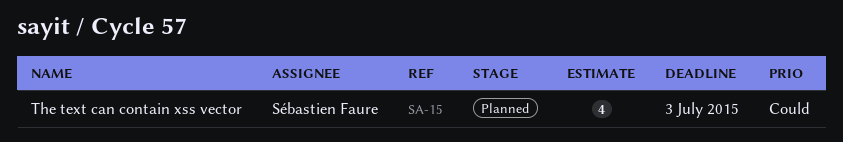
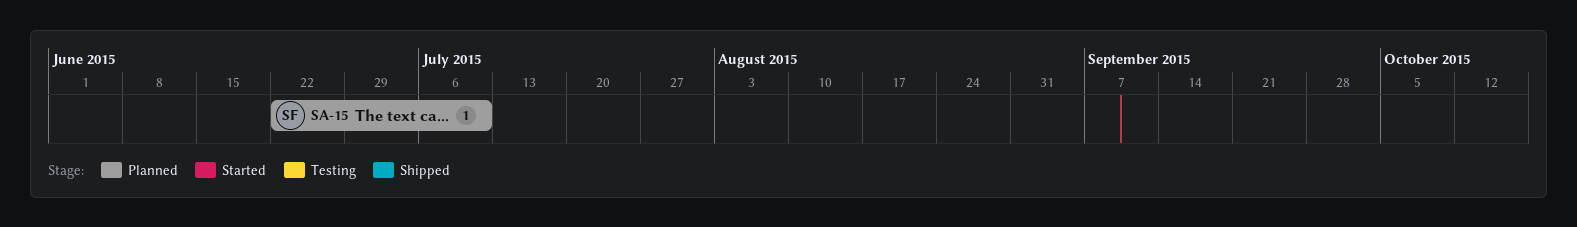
SA-15, estimate: 4 -> 1
SA-15, due: Jul 3 -> Jul 10

